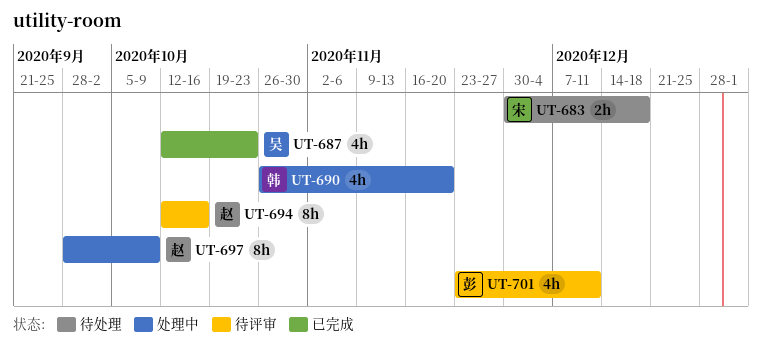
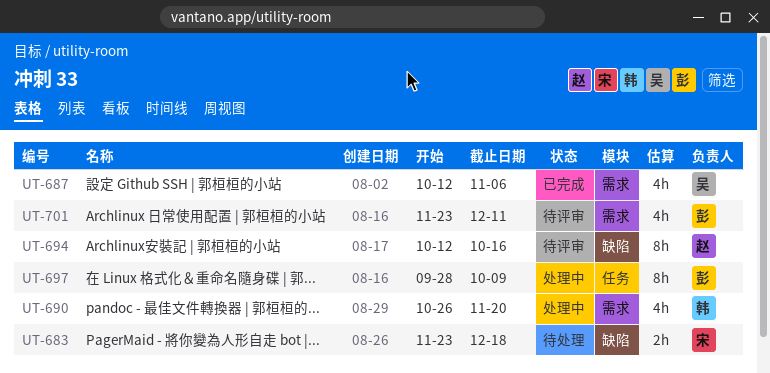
UT-683, start: Nov 30 -> Nov 23
UT-687, due: Oct 23 -> Nov 6
UT-697, owner: 赵 -> 彭

